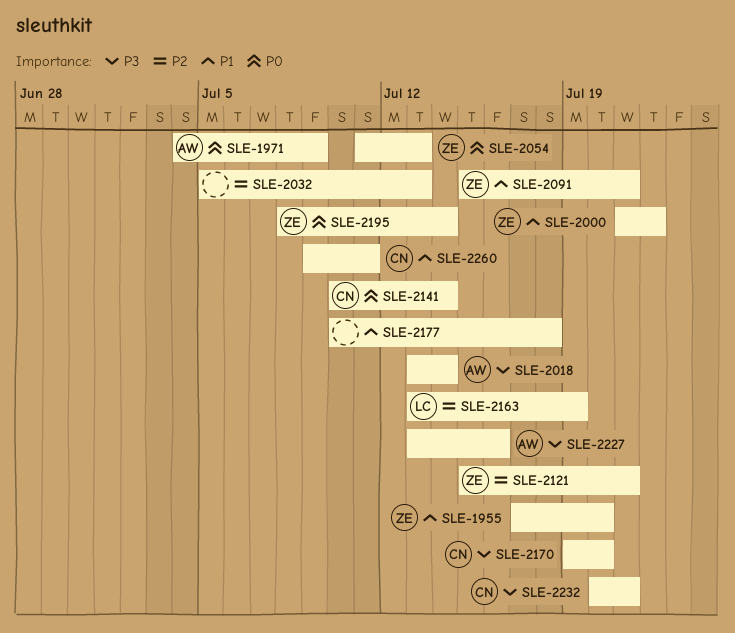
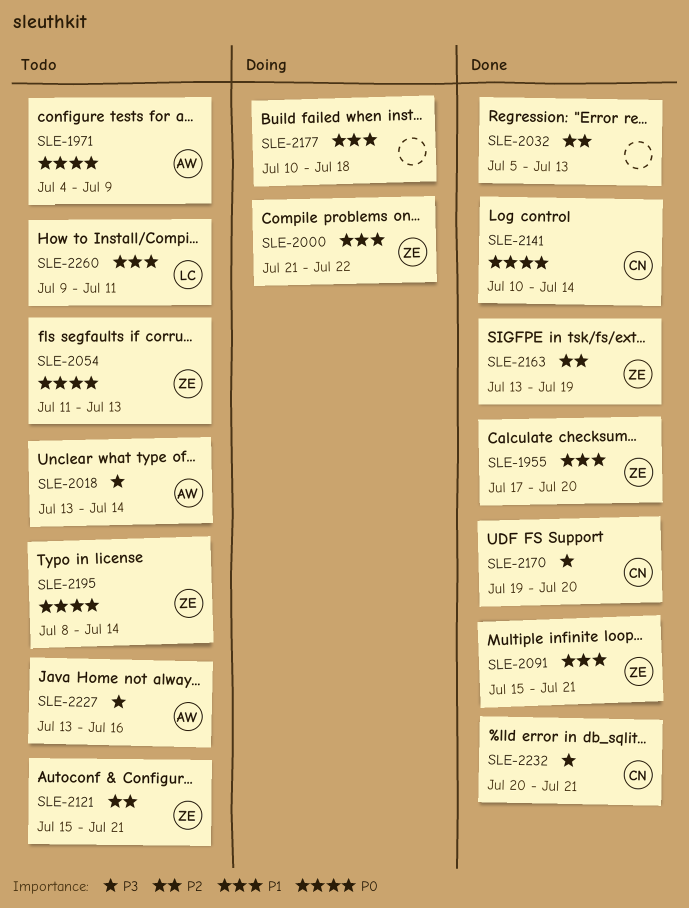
SLE-2163, owner: LC -> ZE
SLE-2260, owner: CN -> LC

